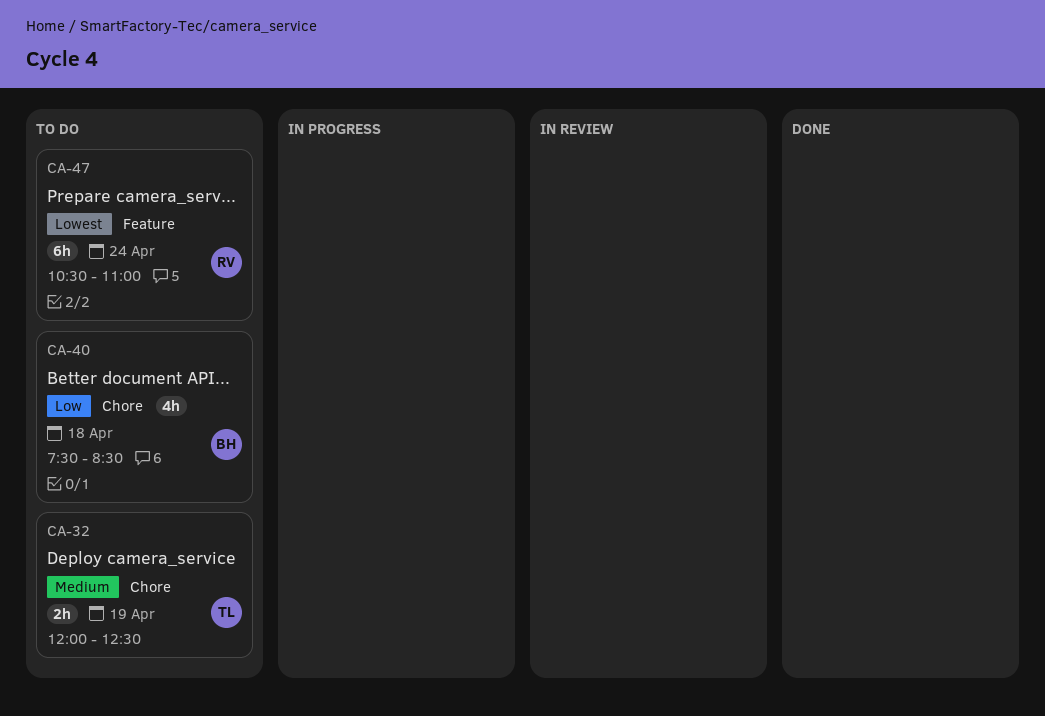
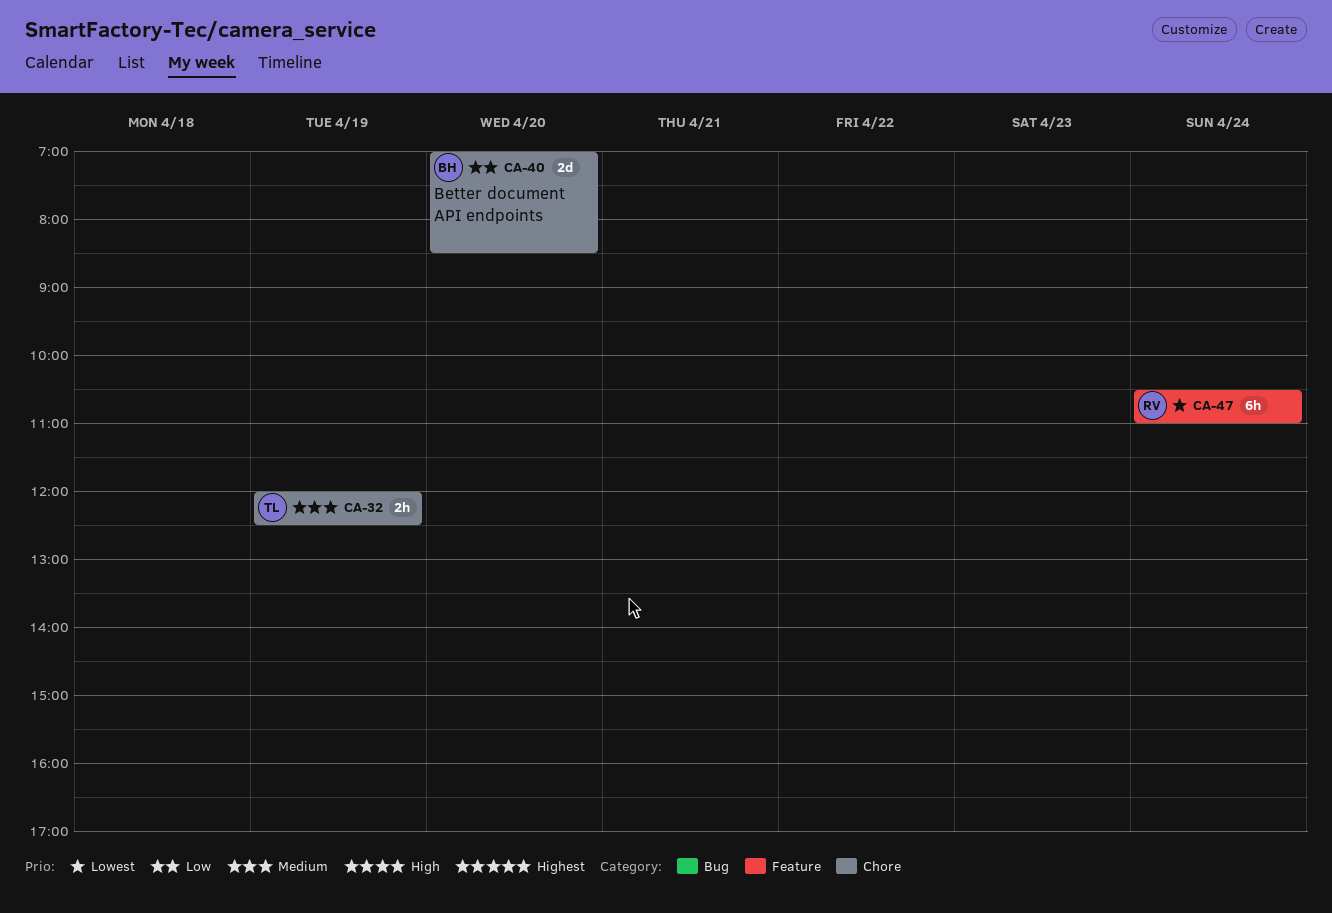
CA-40, estimate: 4h -> 2d
CA-40, day: Apr 18 -> Apr 20
CA-40, begins: 07:30 -> 07:00

